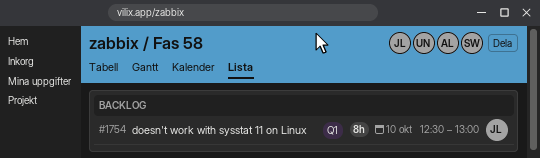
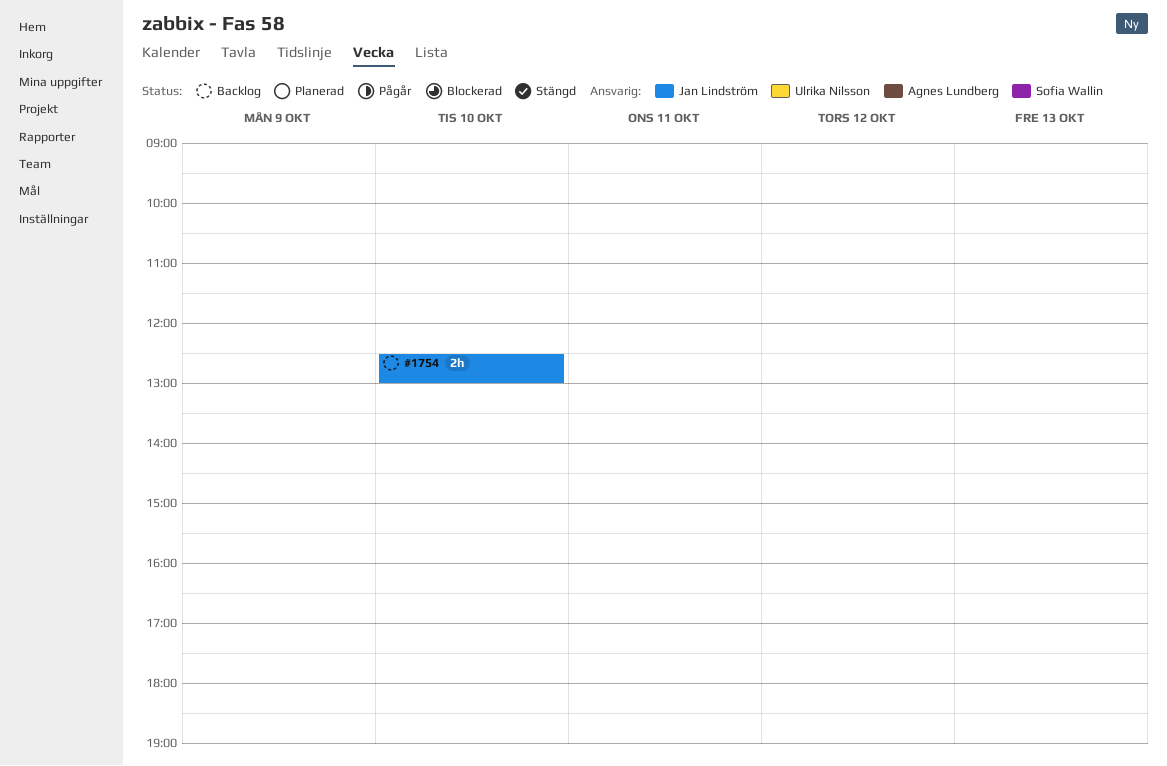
#1754, estimate: 8h -> 2h

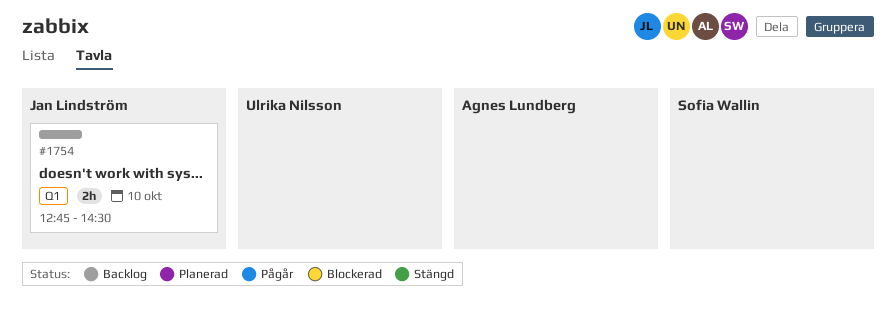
#1754, begins: 12:30 -> 12:45
#1754, ends: 13:00 -> 14:30

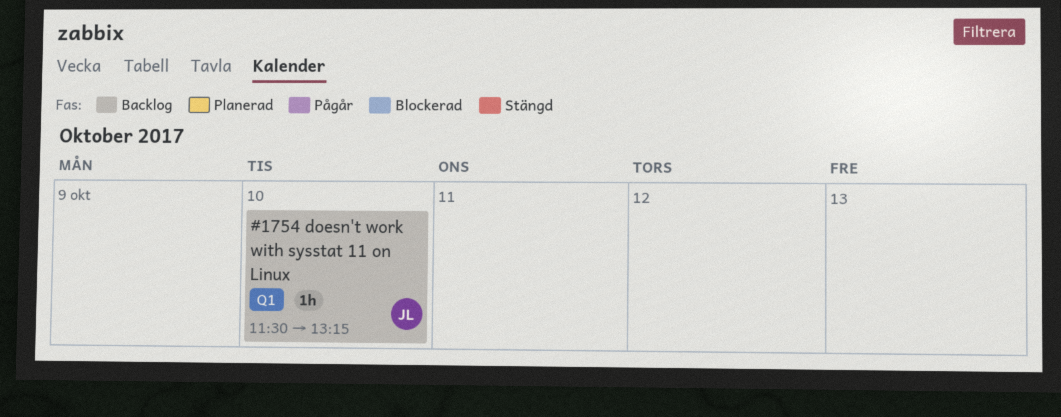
#1754, estimate: 2h -> 1h
#1754, begins: 12:45 -> 11:30
#1754, ends: 14:30 -> 13:15

